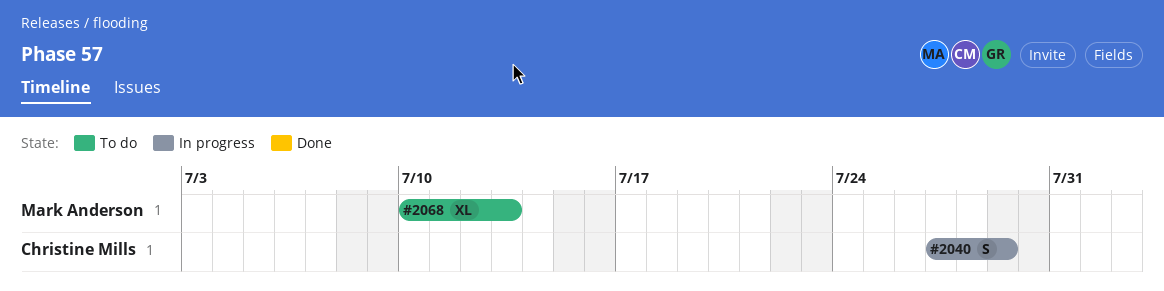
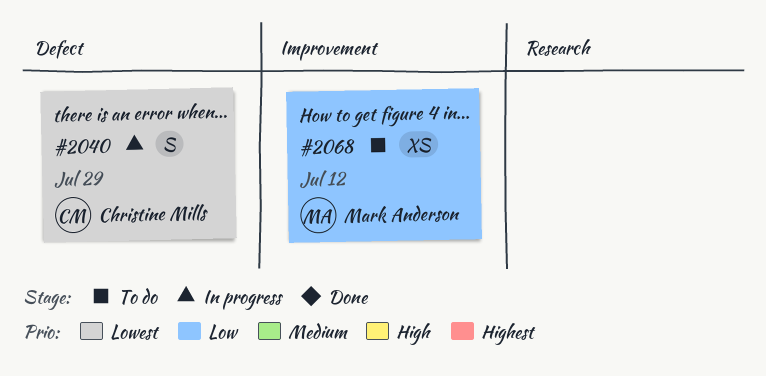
#2068, estimate: XL -> XS
#2068, due: Jul 13 -> Jul 12

